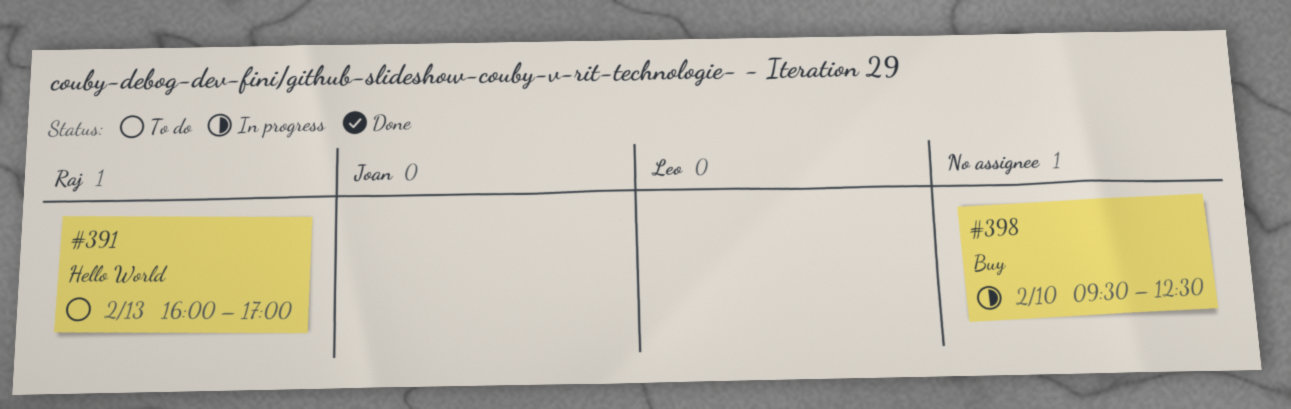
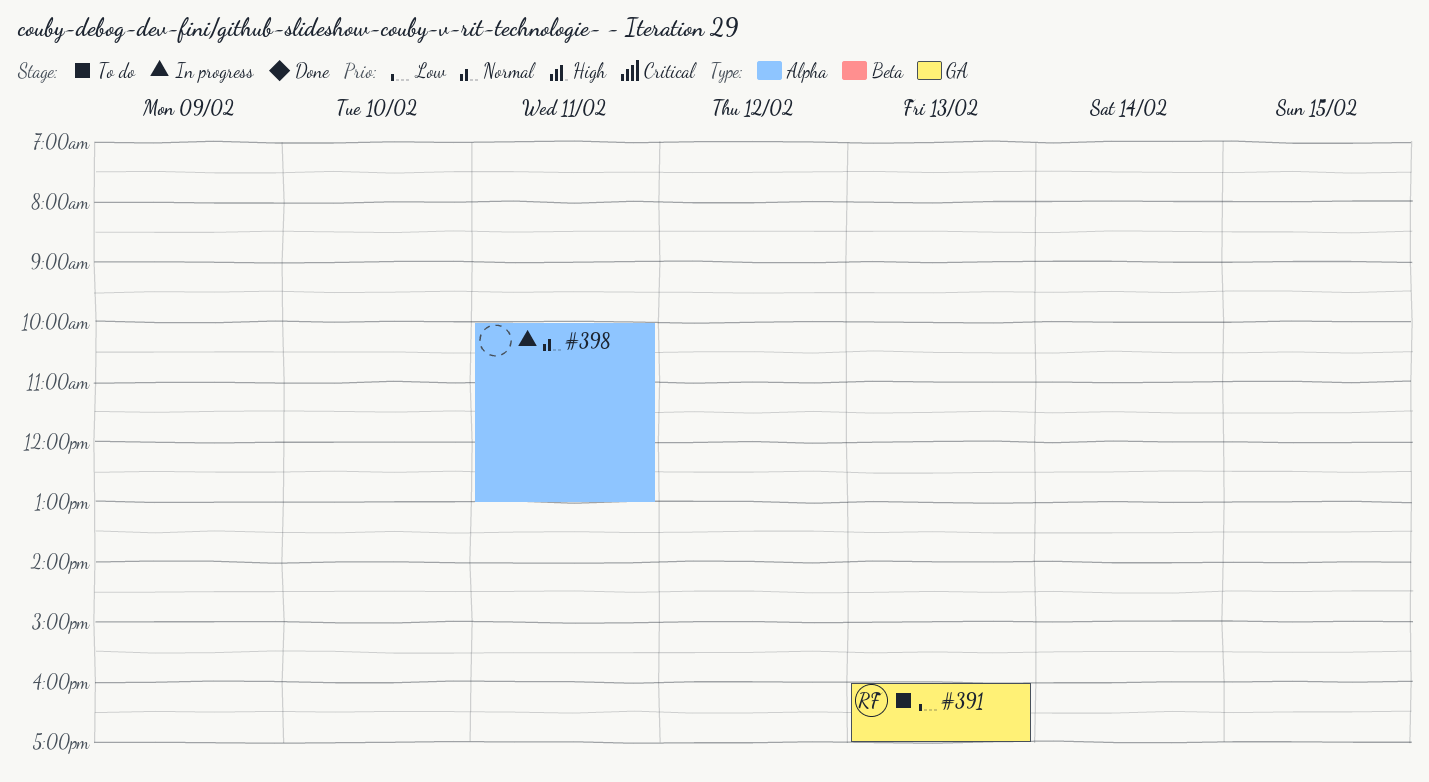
#398, day: Feb 10 -> Feb 11
#398, begins: 09:30 -> 10:00
#398, ends: 12:30 -> 13:00

